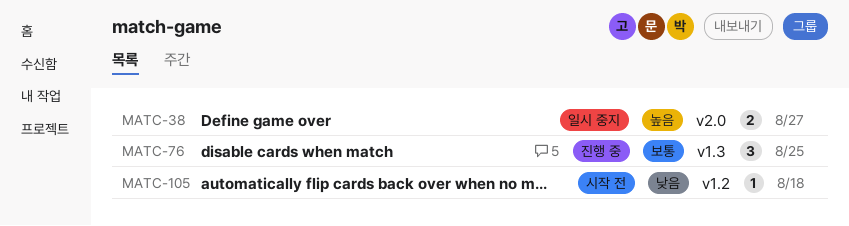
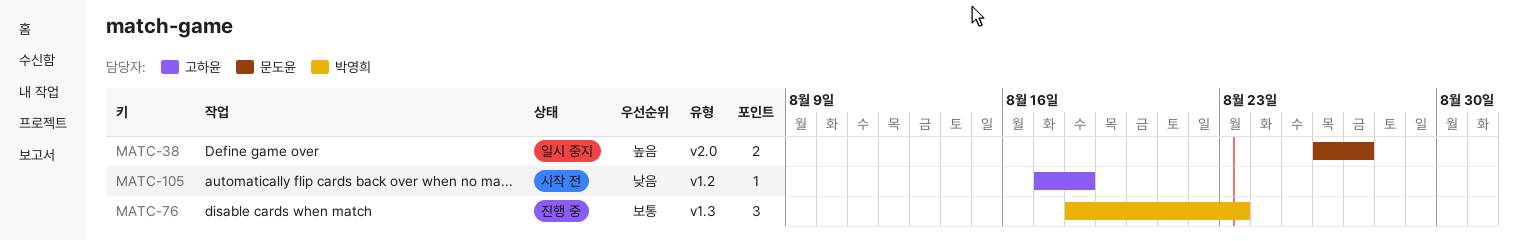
MATC-76, due: Aug 25 -> Aug 23

